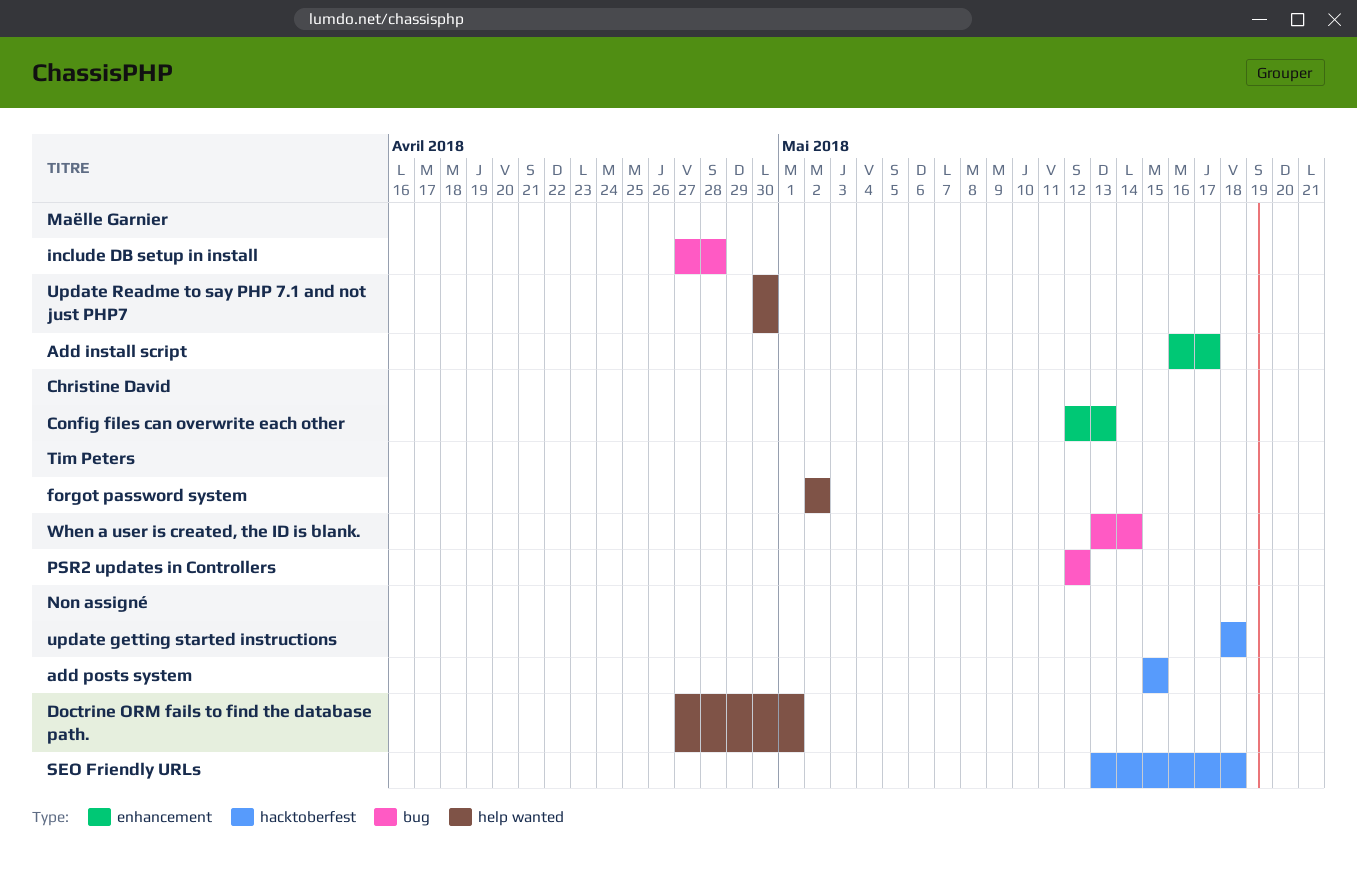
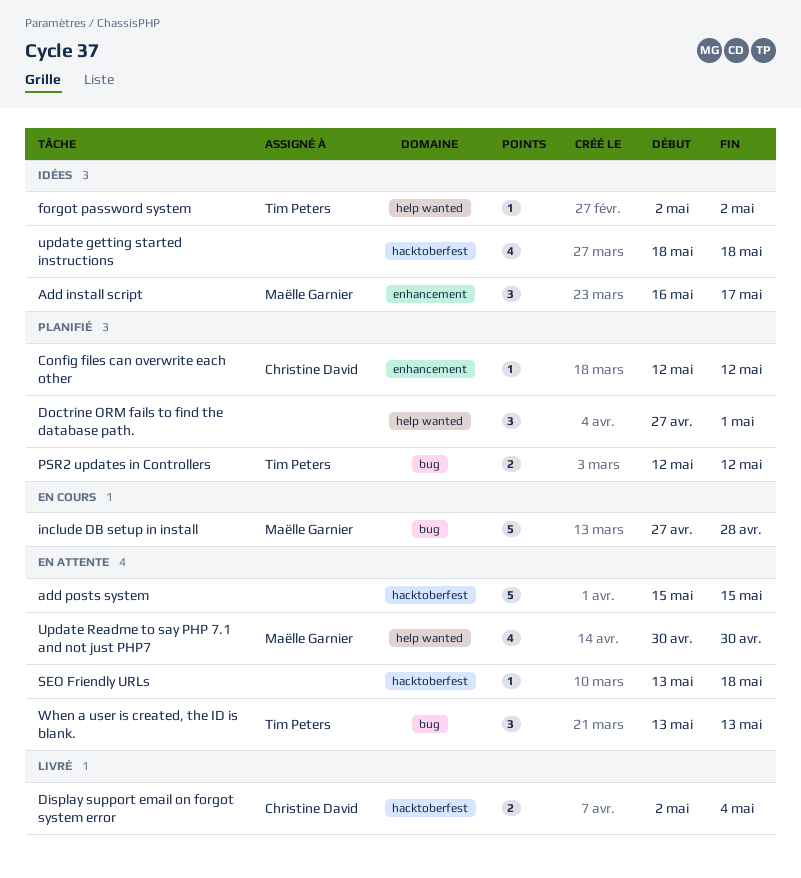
Config files can overwrite each other, due: May 13 -> May 12
Display support email on forgot system error: none -> present
When a user is created, the ID is blank., due: May 14 -> May 13

